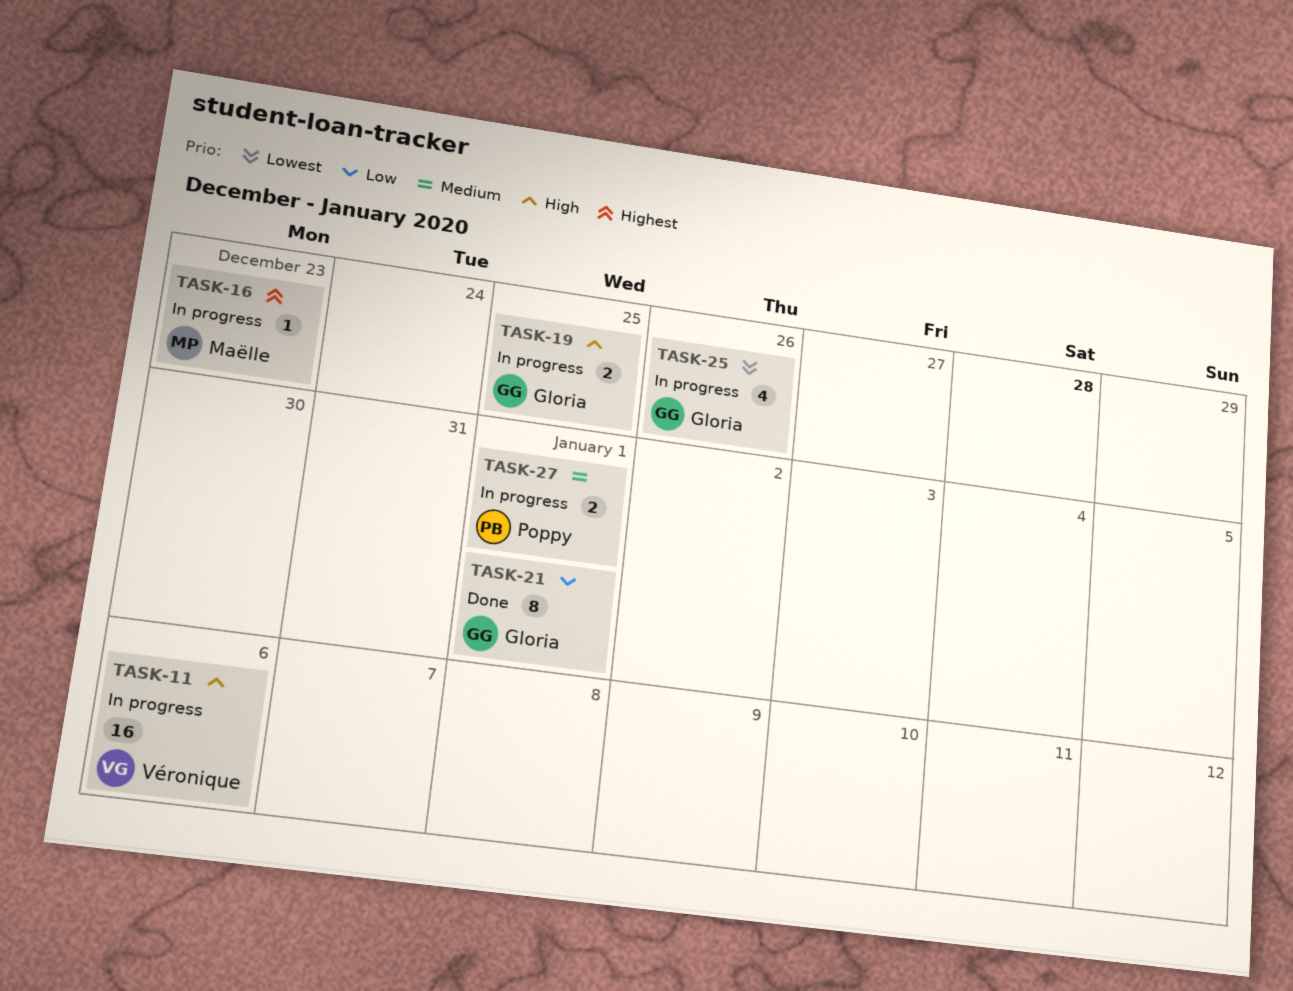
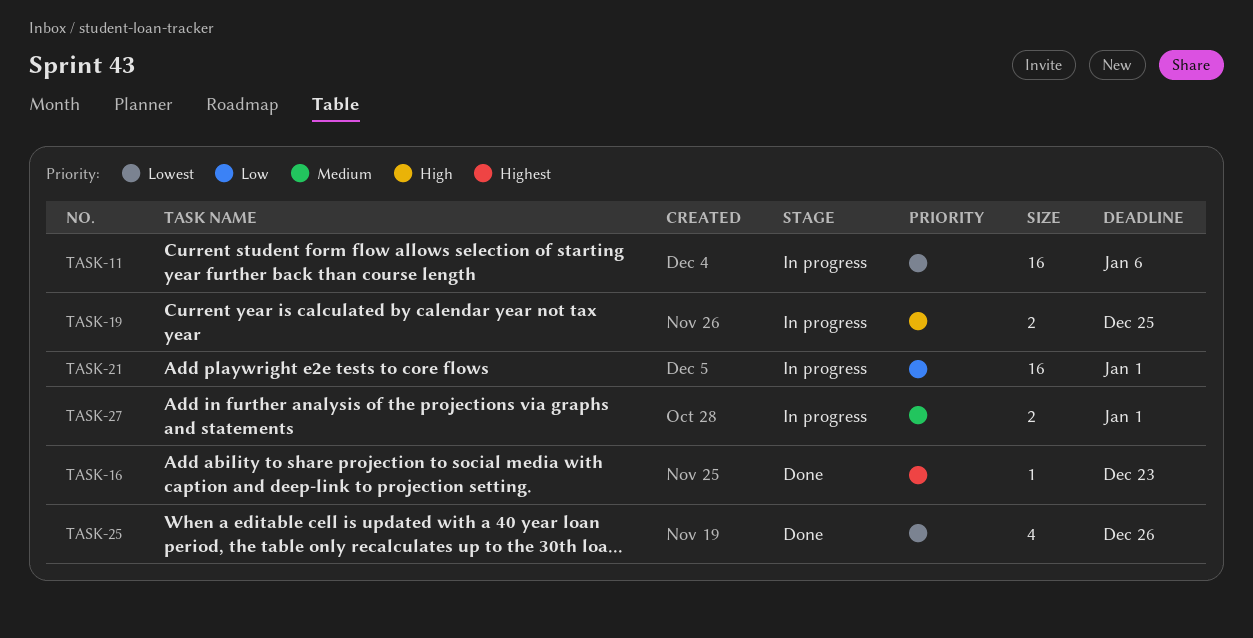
TASK-11, priority: High -> Lowest
TASK-16, status: In progress -> Done
TASK-21, status: Done -> In progress
TASK-21, estimate: 8 -> 16
TASK-25, status: In progress -> Done

